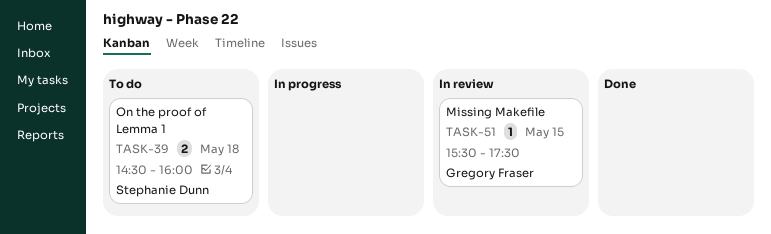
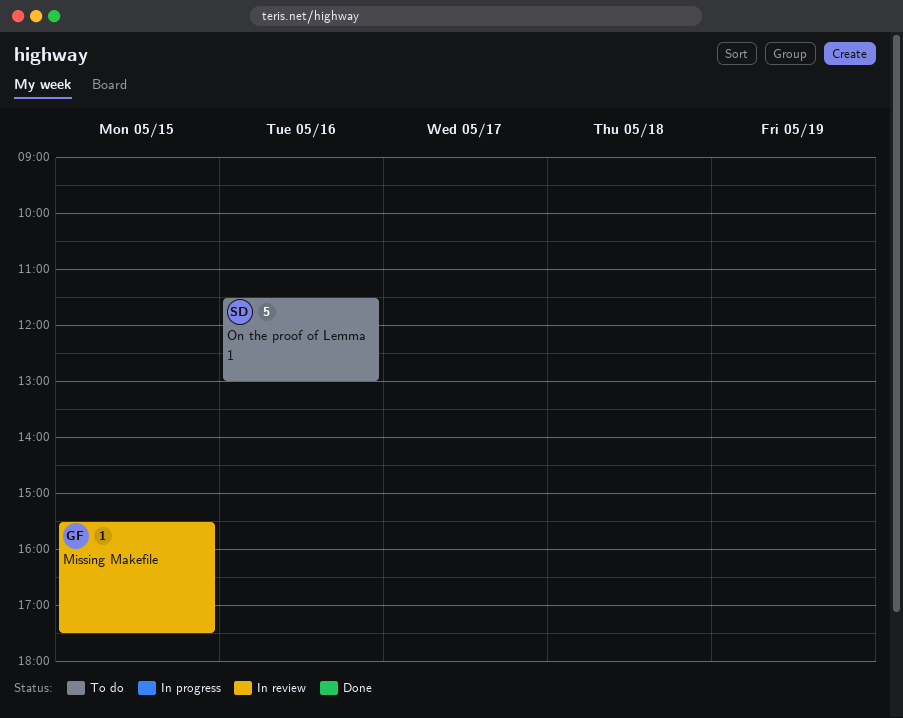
On the proof of Lemma 1, estimate: 2 -> 5
On the proof of Lemma 1, day: May 18 -> May 16
On the proof of Lemma 1, begins: 14:30 -> 11:30
On the proof of Lemma 1, ends: 16:00 -> 13:00

